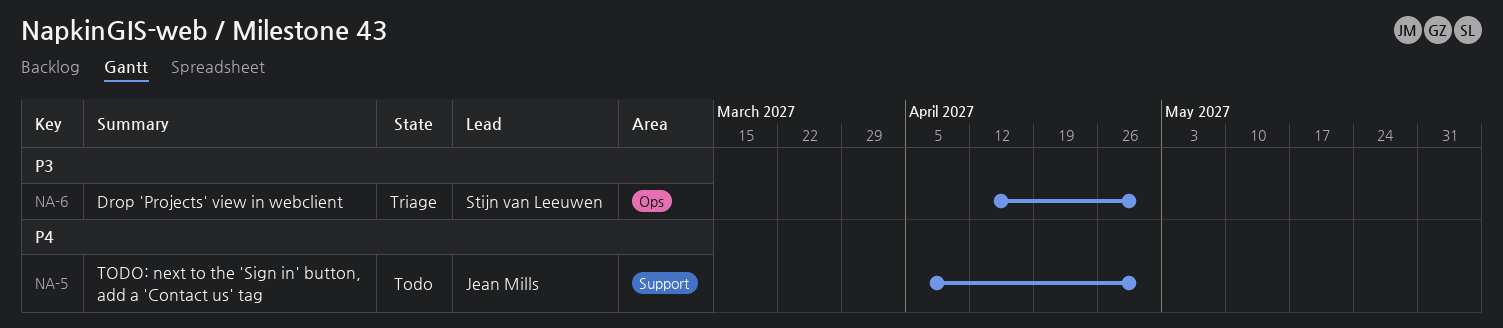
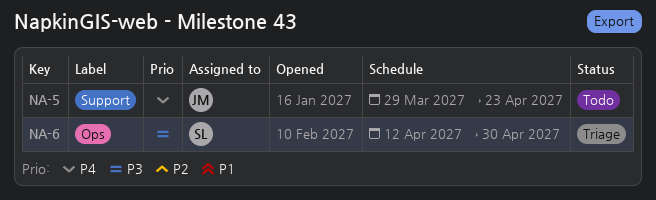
NA-5, start: Apr 5 -> Mar 29
NA-5, due: Apr 30 -> Apr 23

